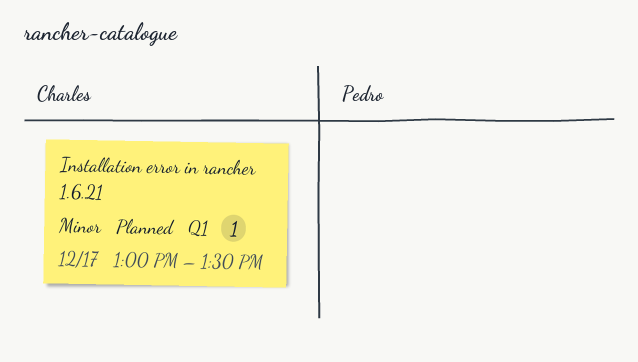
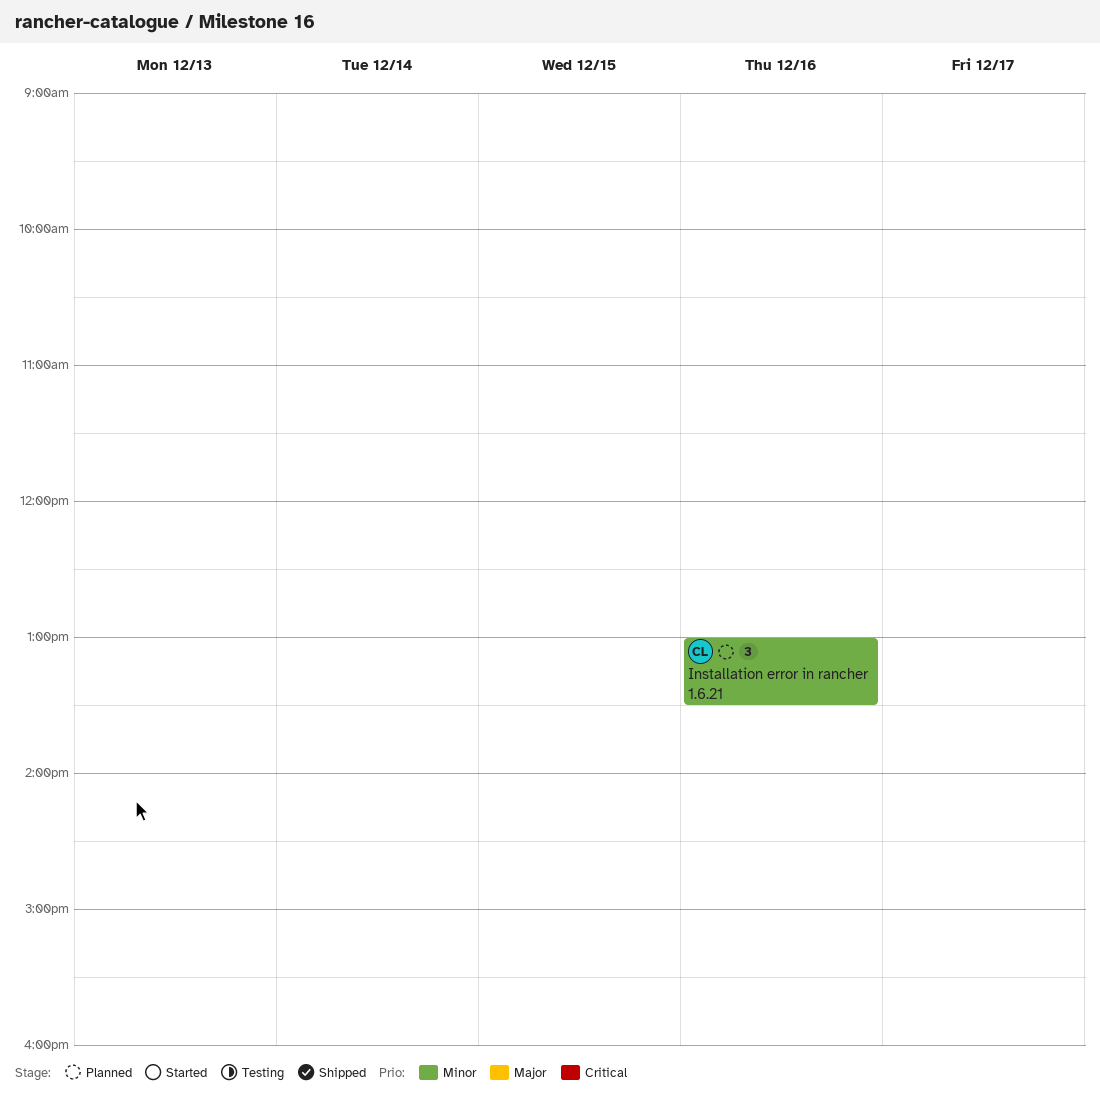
Installation error in rancher 1.6.21, estimate: 1 -> 3
Installation error in rancher 1.6.21, day: Dec 17 -> Dec 16

